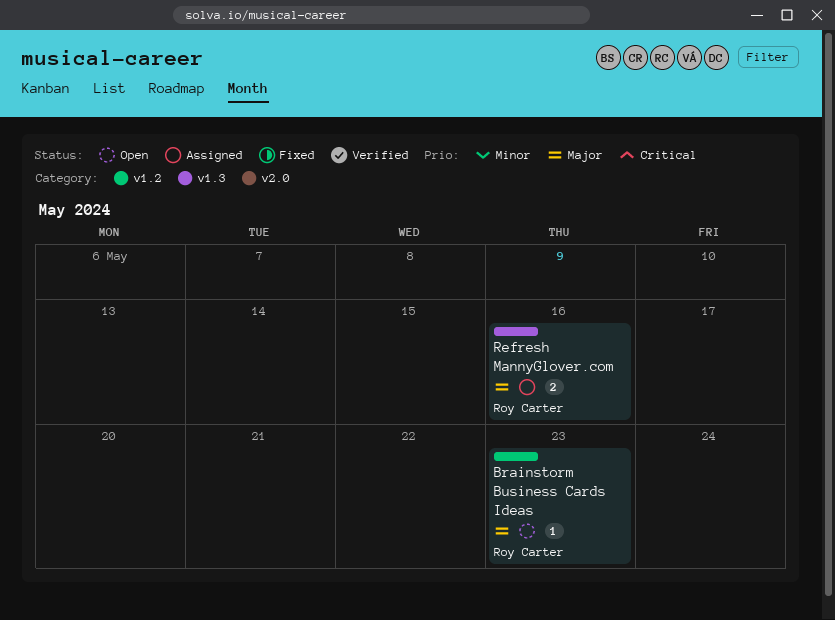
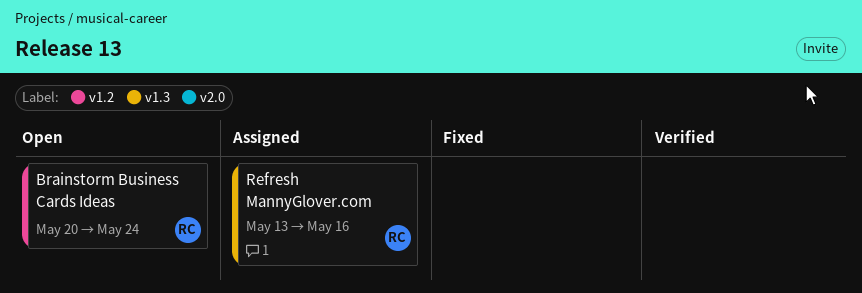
Brainstorm Business Cards Ideas, due: May 23 -> May 24

